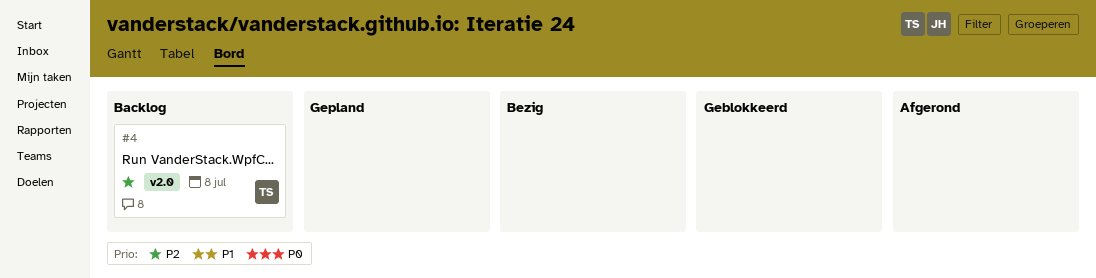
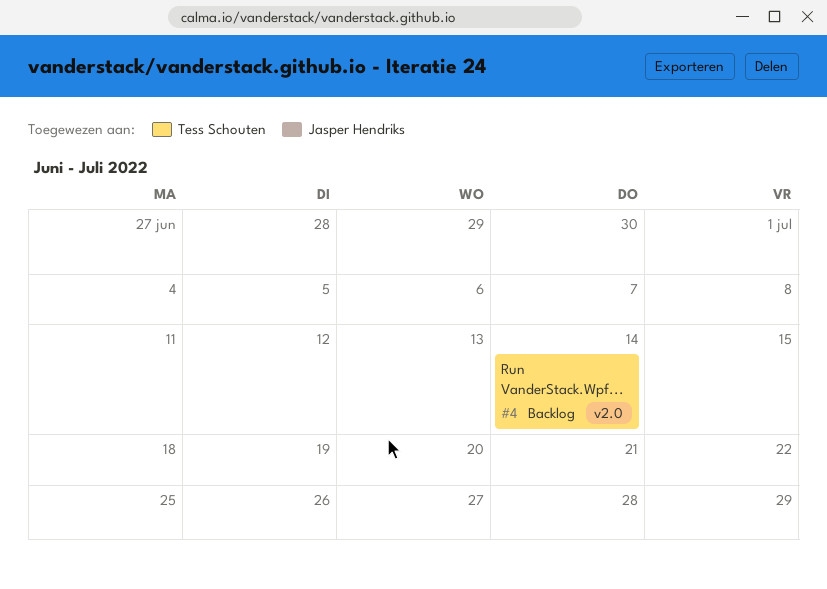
#4, due: Jul 8 -> Jul 14

